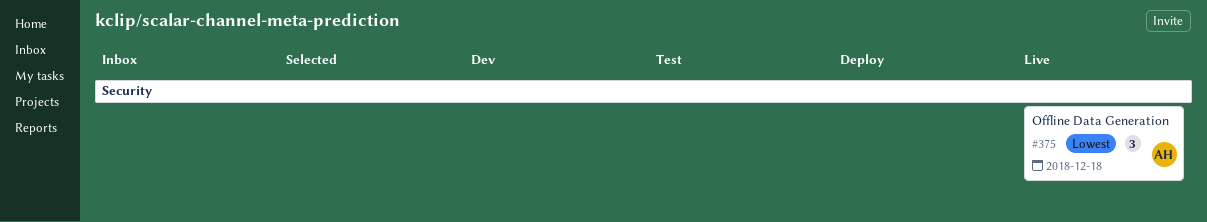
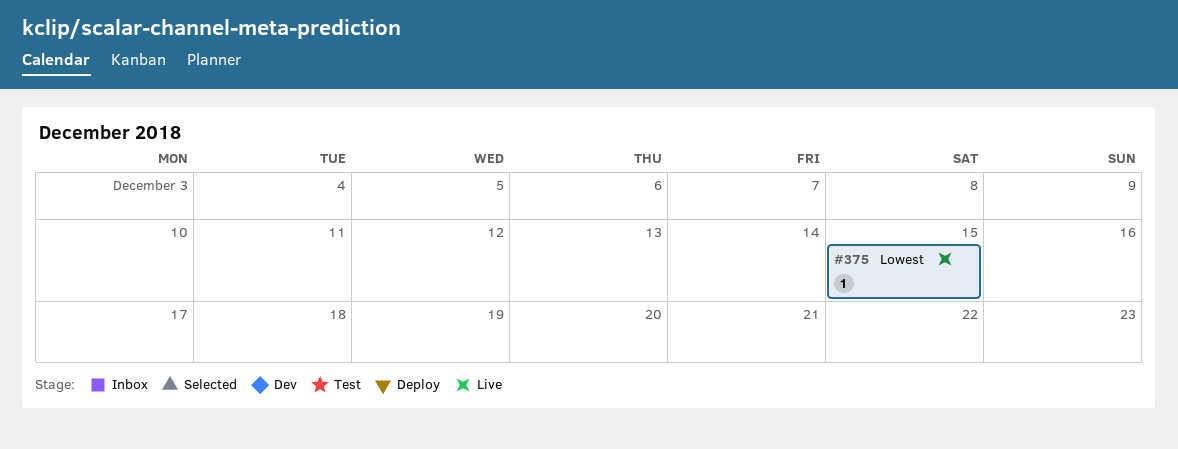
#375, estimate: 3 -> 1
#375, due: Dec 18 -> Dec 15

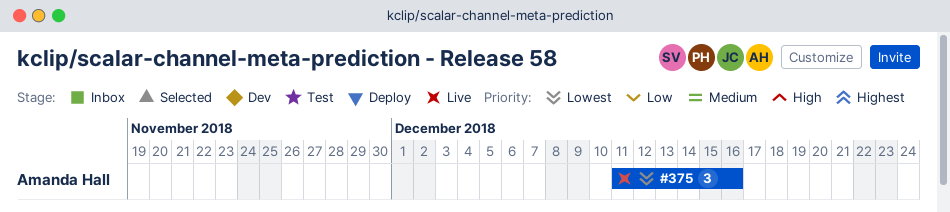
#375, estimate: 1 -> 3
#375, due: Dec 15 -> Dec 16

